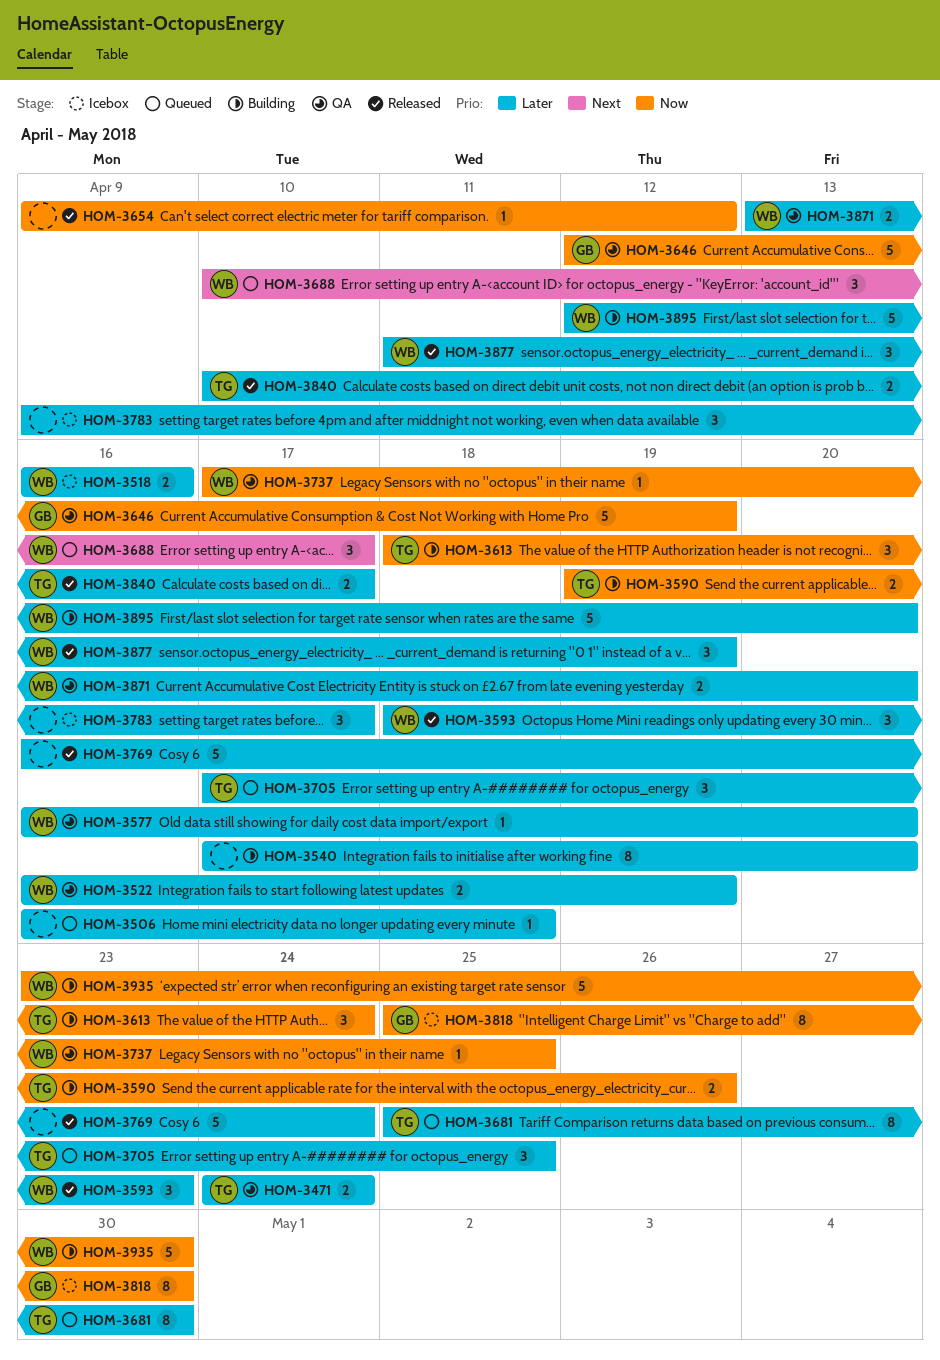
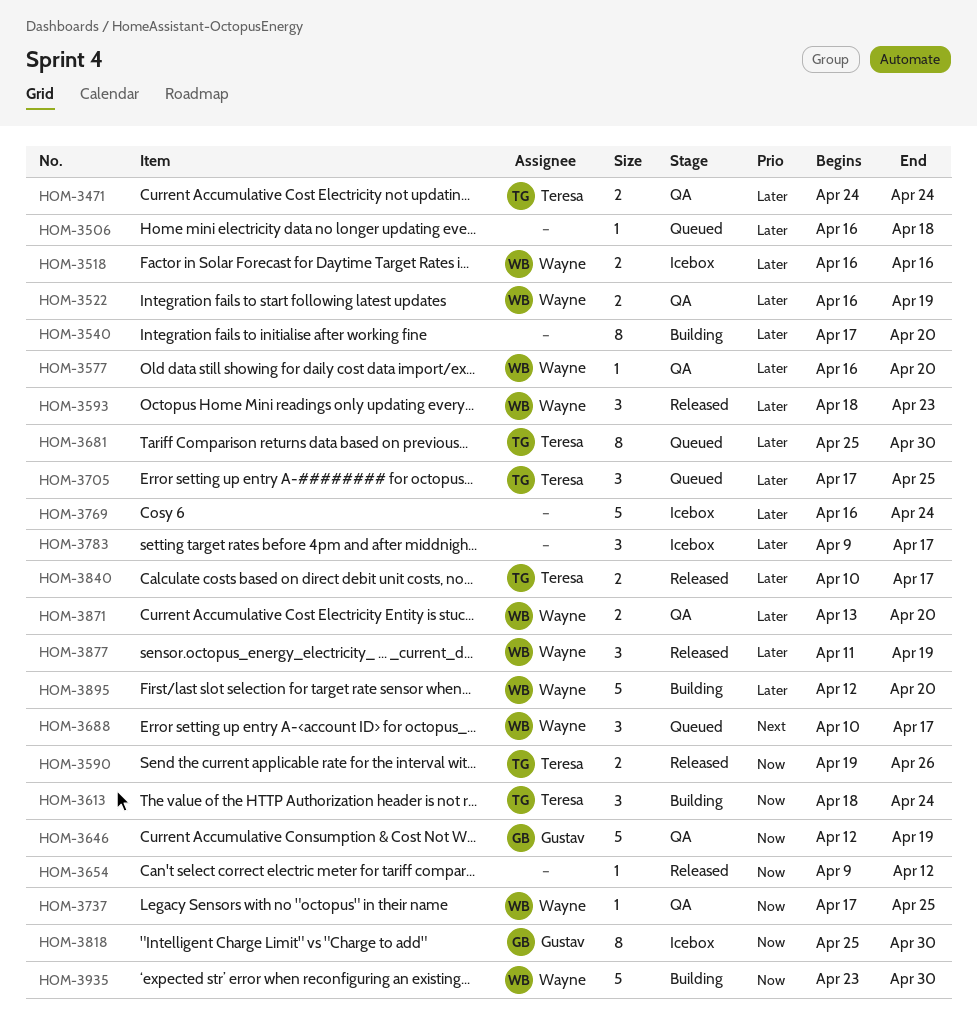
HOM-3590, status: Building -> Released
HOM-3769, status: Released -> Icebox

